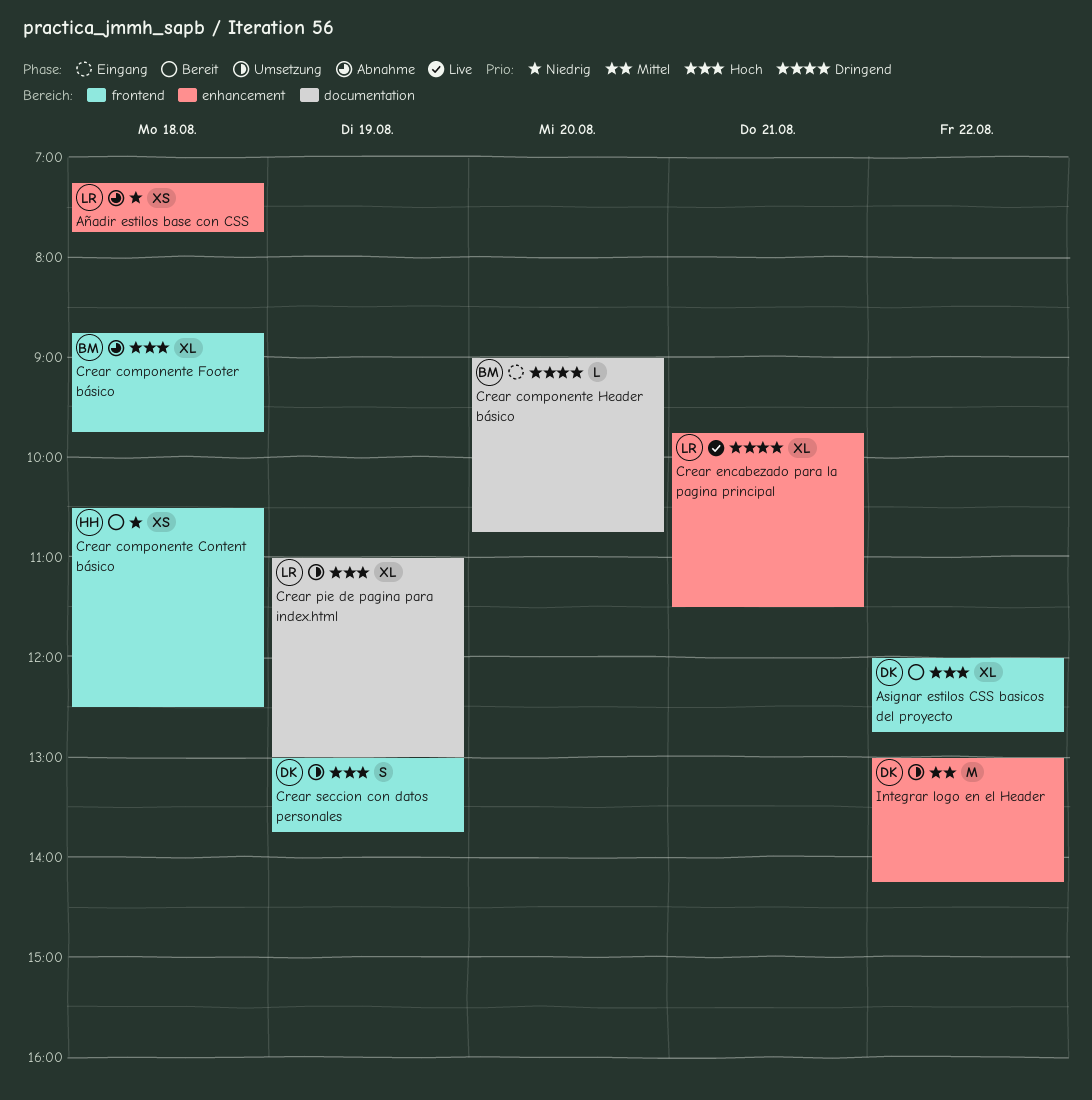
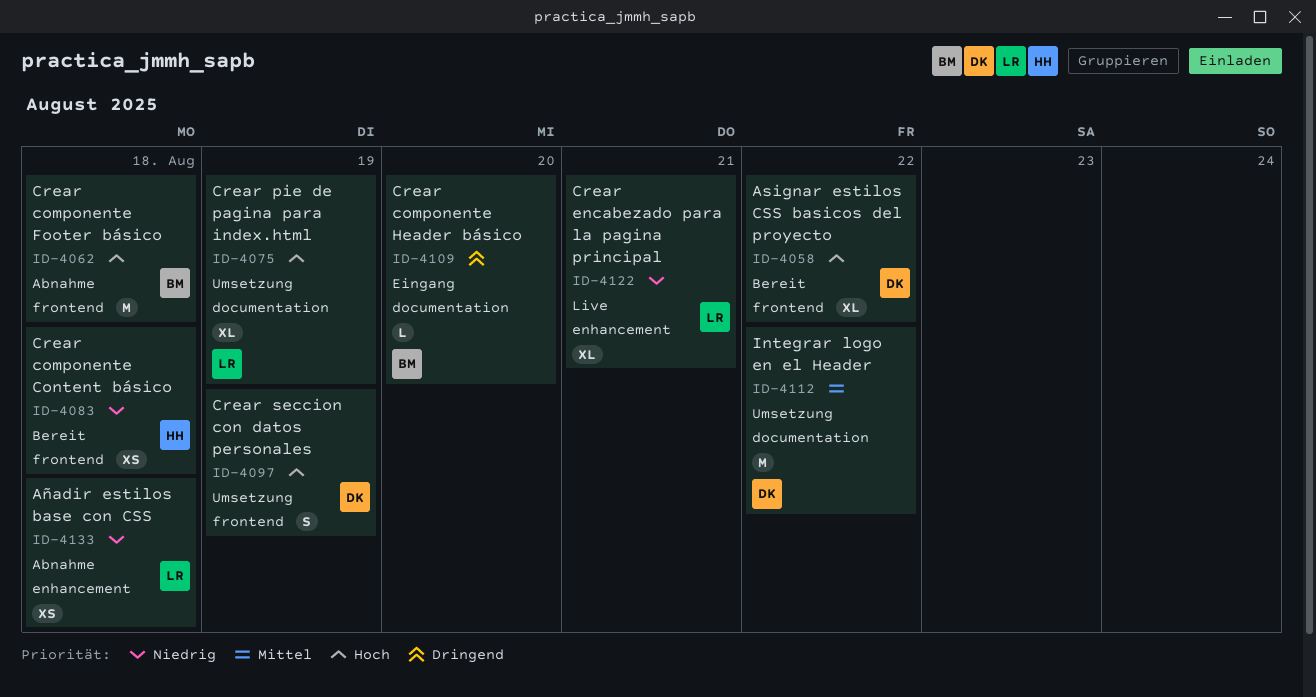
Crear componente Footer básico, estimate: XL -> M
Crear encabezado para la pagina principal, priority: Dringend -> Niedrig
Integrar logo en el Header, label: enhancement -> documentation

